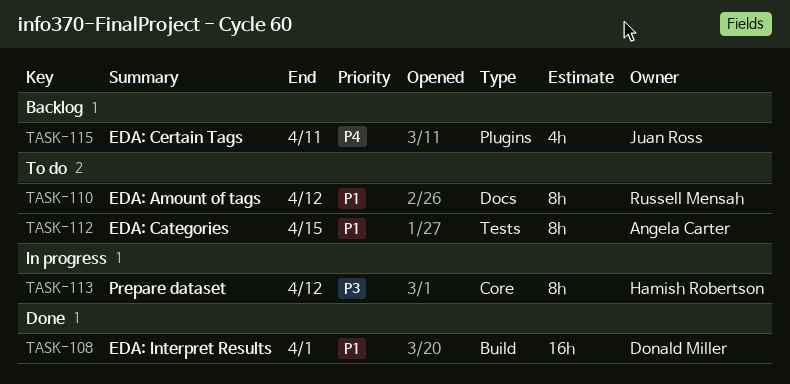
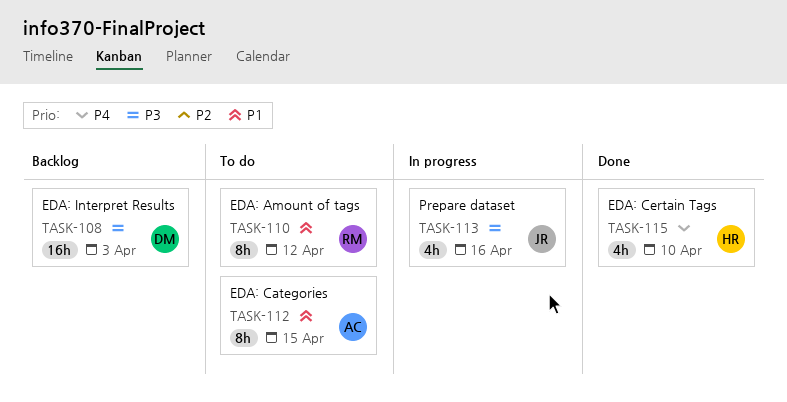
TASK-108, status: Done -> Backlog
TASK-108, priority: P1 -> P3
TASK-108, due: Apr 1 -> Apr 3
TASK-113, owner: Hamish Robertson -> Juan Ross
TASK-113, estimate: 8h -> 4h
TASK-113, due: Apr 12 -> Apr 16
TASK-115, status: Backlog -> Done
TASK-115, owner: Juan Ross -> Hamish Robertson
TASK-115, due: Apr 11 -> Apr 10

